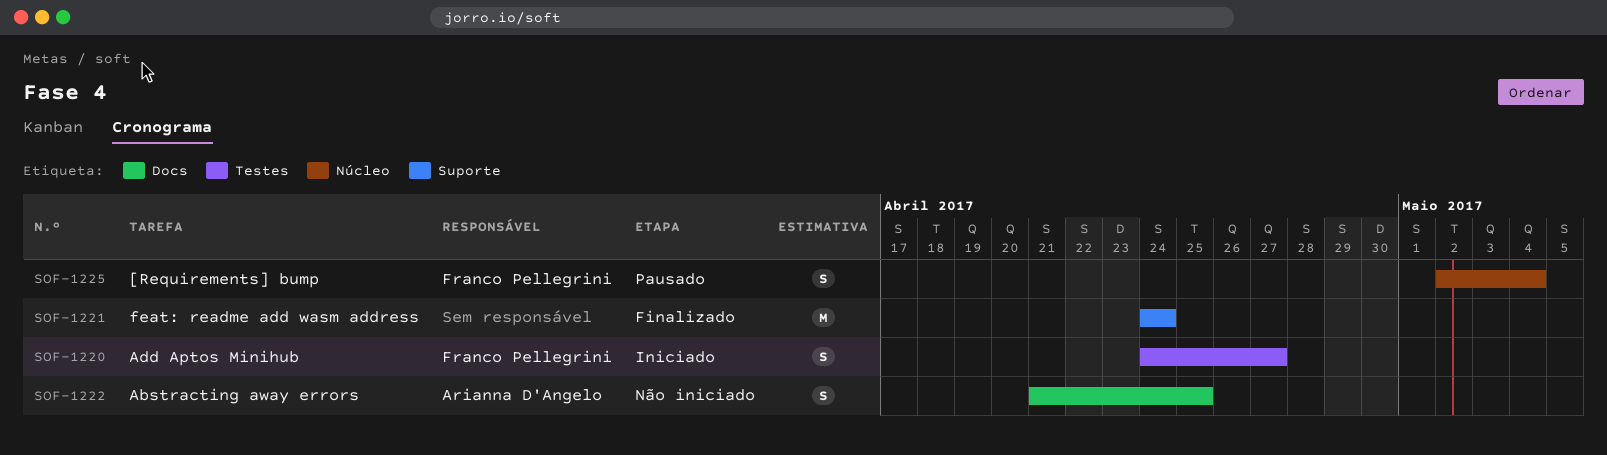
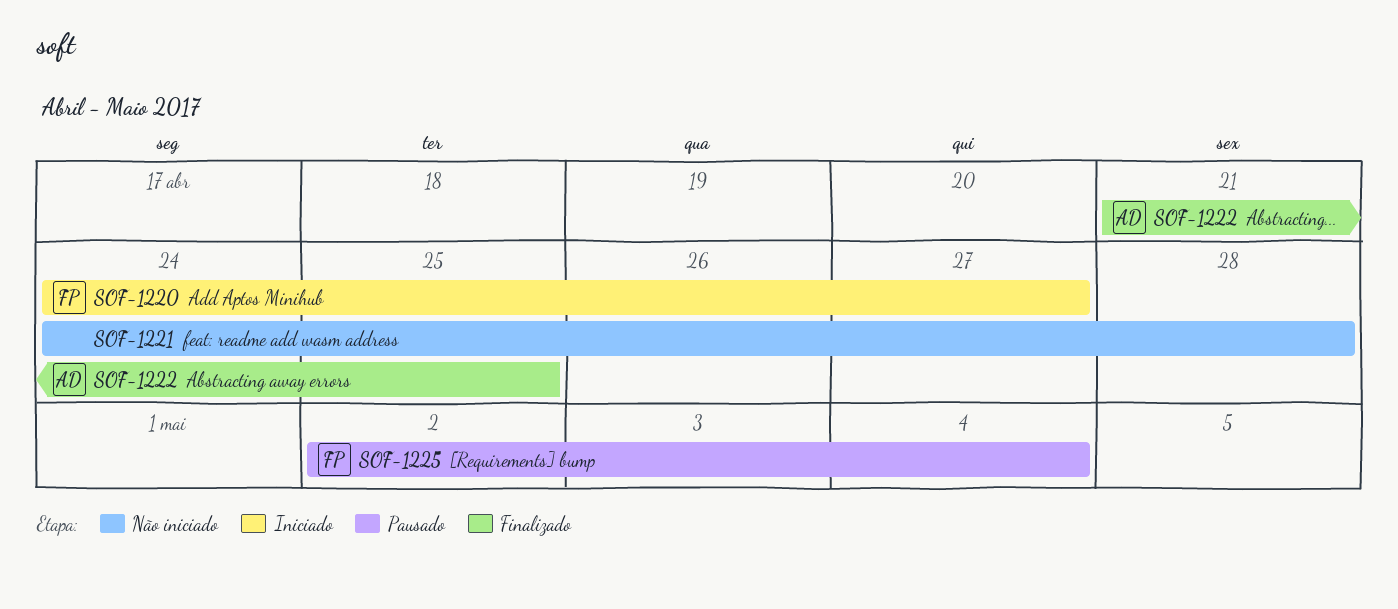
SOF-1221, status: Finalizado -> Não iniciado
SOF-1221, due: Apr 24 -> Apr 28
SOF-1222, status: Não iniciado -> Finalizado

